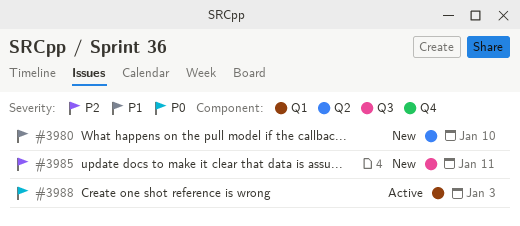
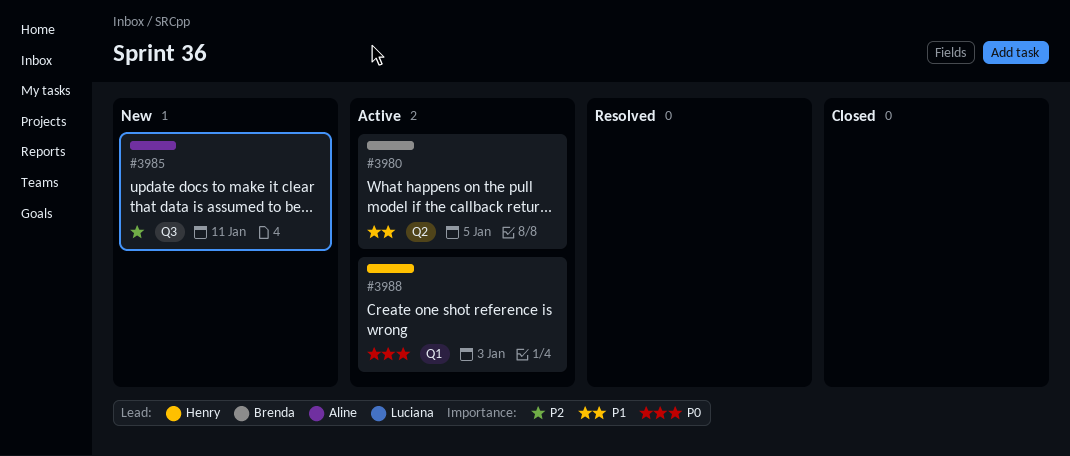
#3980, status: New -> Active
#3980, due: Jan 10 -> Jan 5

